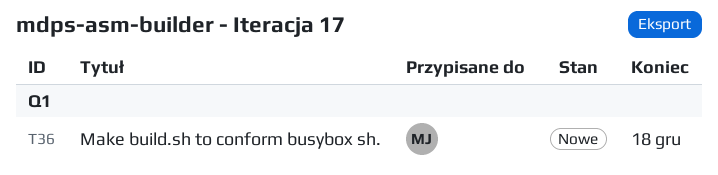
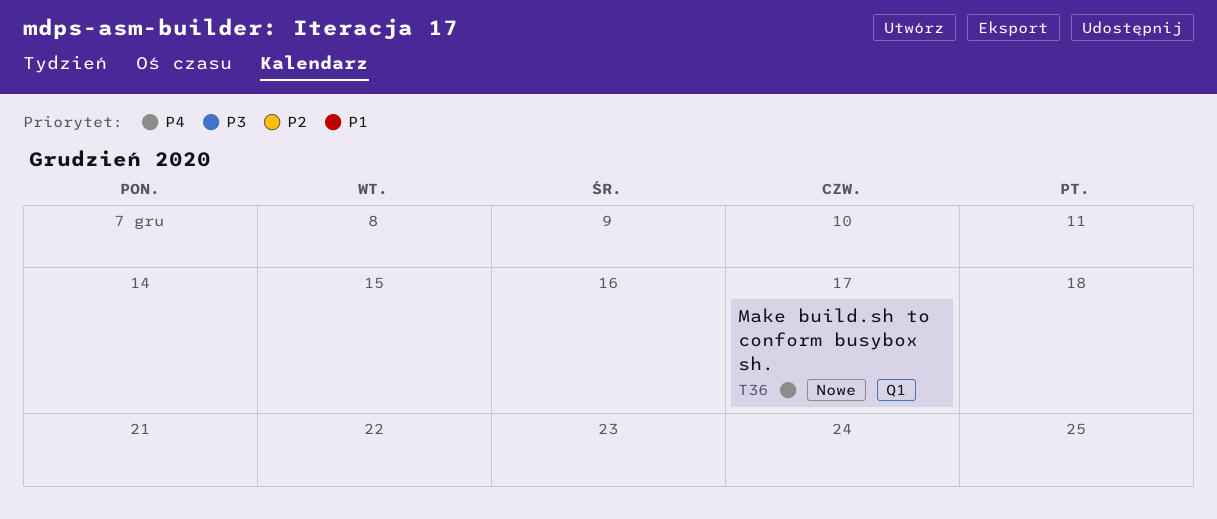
T36, due: Dec 18 -> Dec 17

